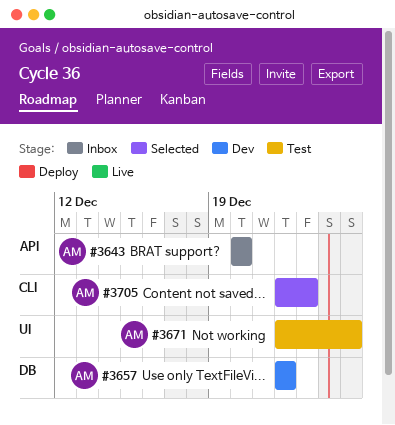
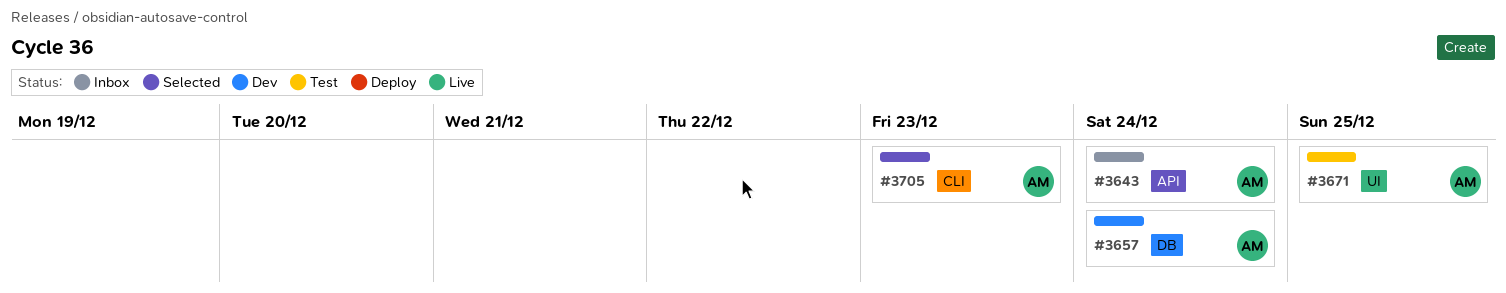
#3643, due: Dec 20 -> Dec 24
#3657, due: Dec 22 -> Dec 24

